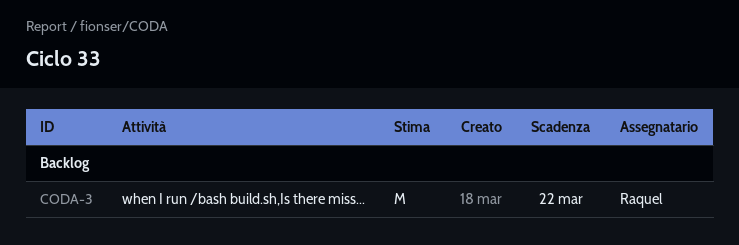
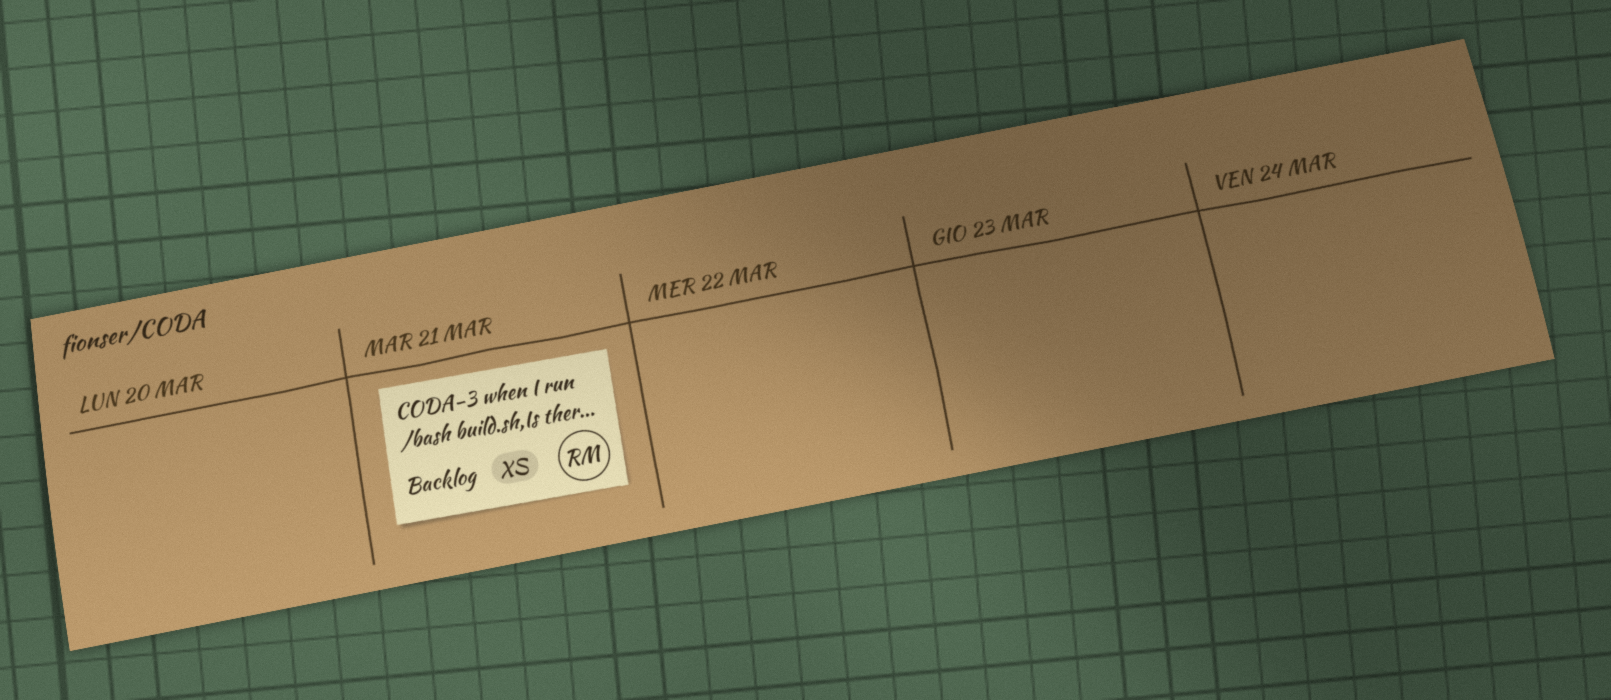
CODA-3, estimate: M -> XS
CODA-3, due: Mar 22 -> Mar 21

